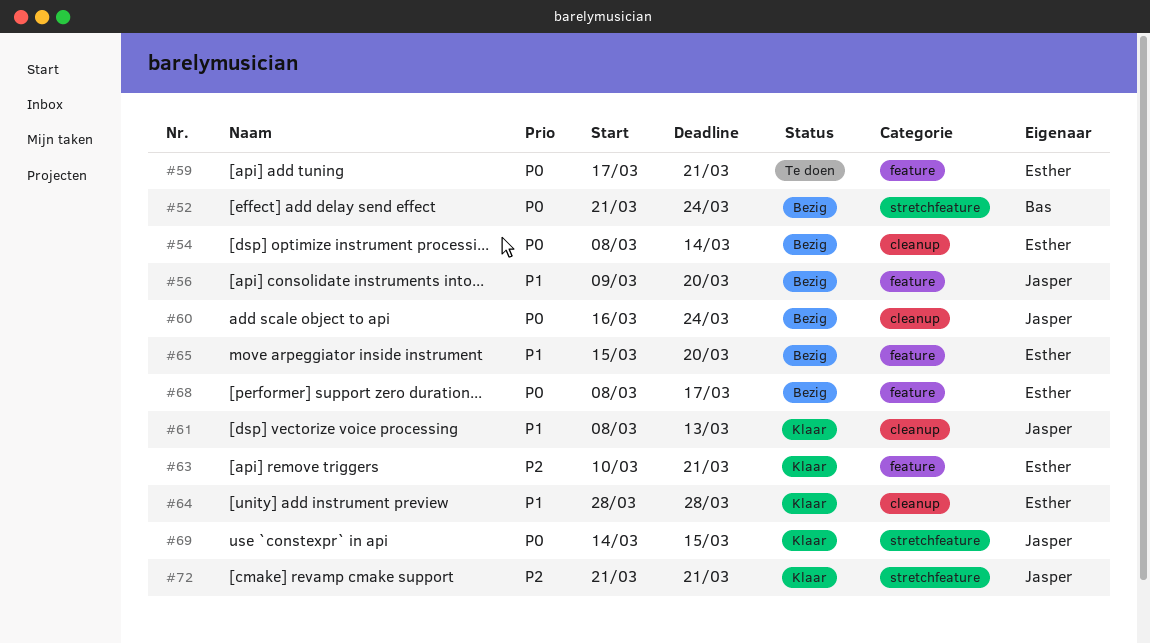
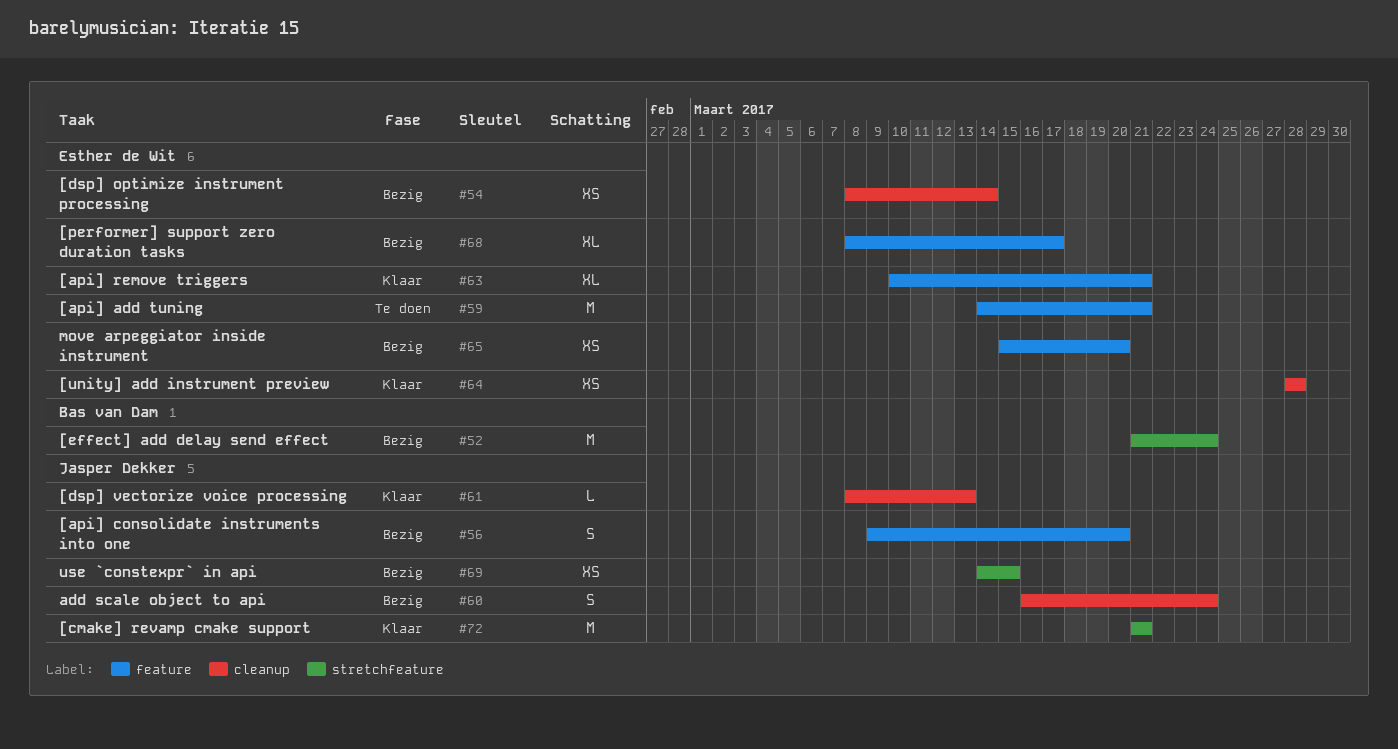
#59, start: Mar 17 -> Mar 14
#69, status: Klaar -> Bezig

